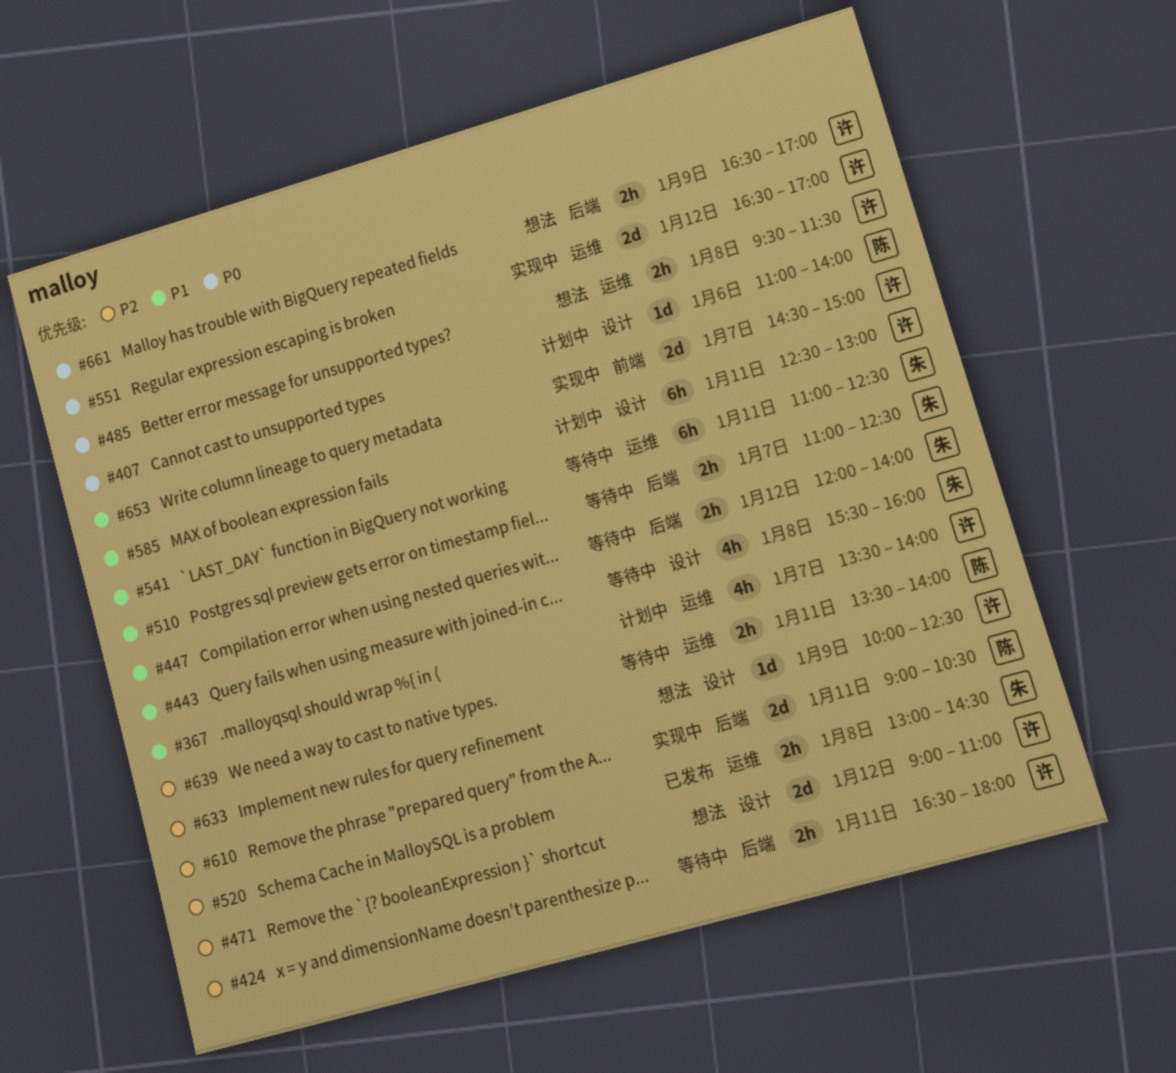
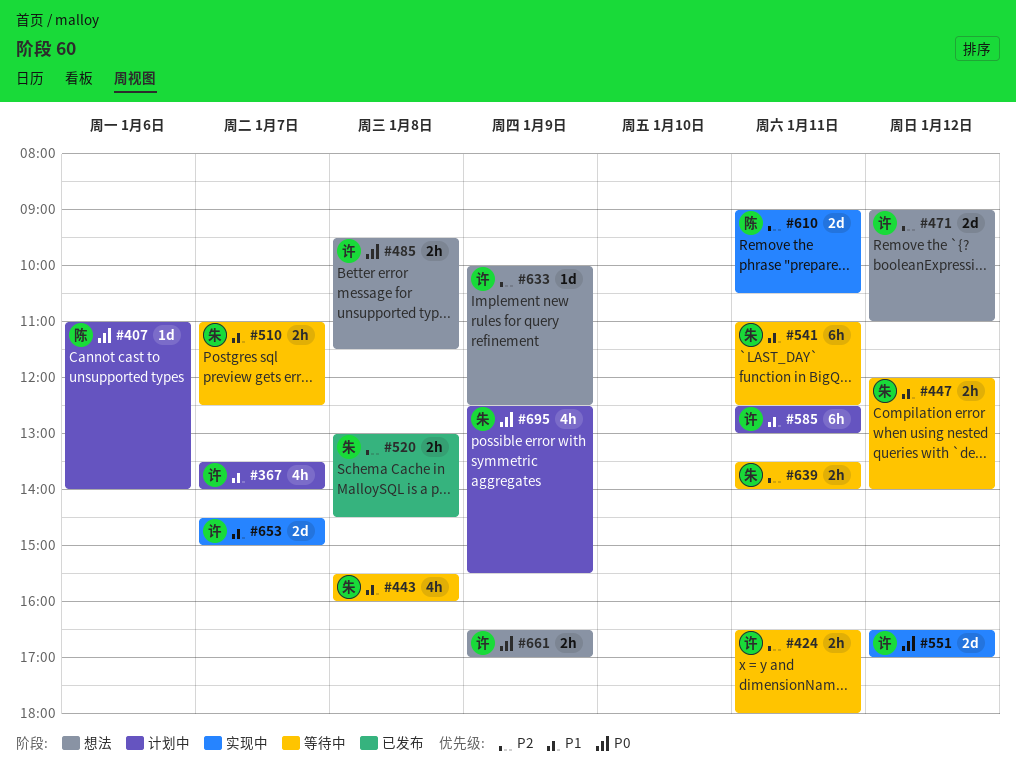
#639, owner: 陈 -> 朱
#695: none -> present

